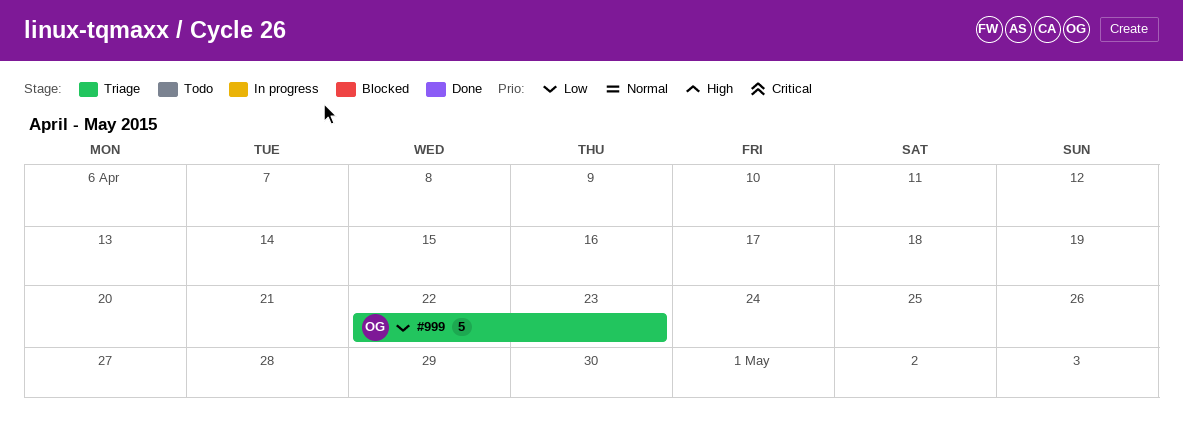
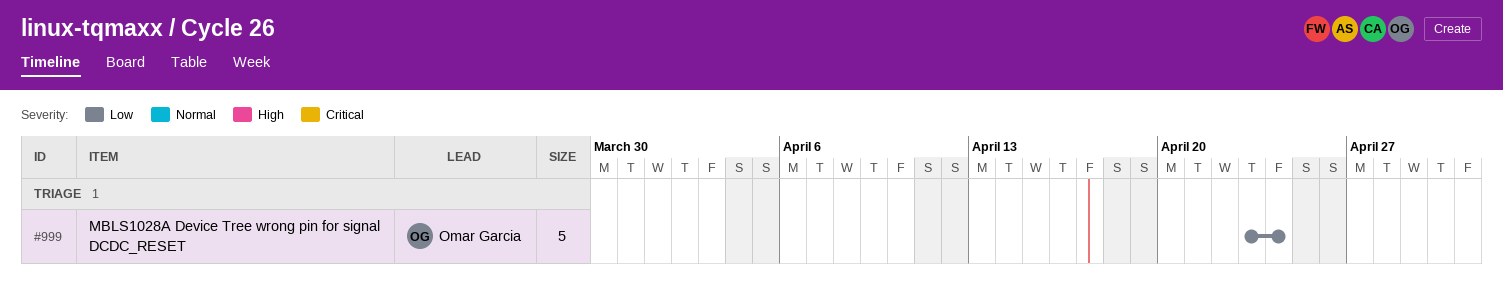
#999, start: Apr 22 -> Apr 23
#999, due: Apr 23 -> Apr 24

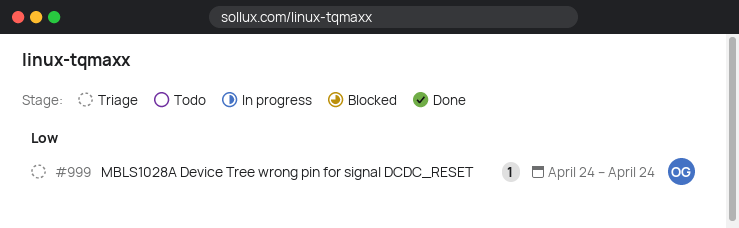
#999, estimate: 5 -> 1
#999, start: Apr 23 -> Apr 24

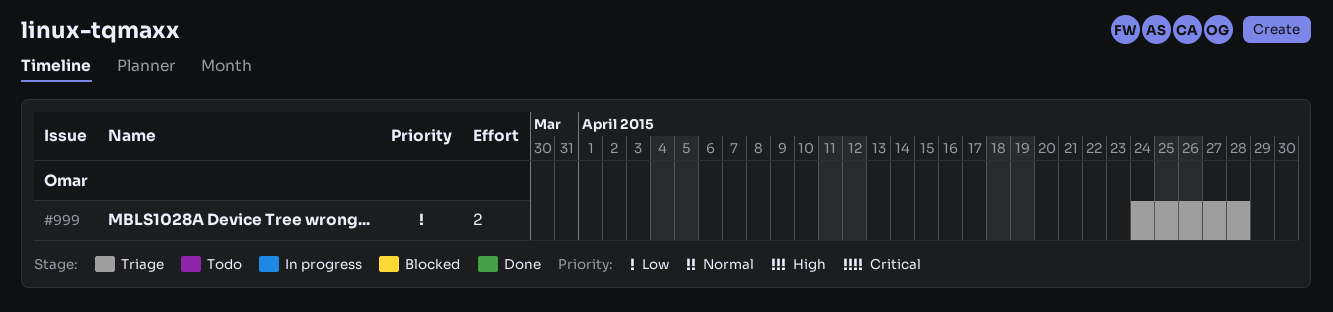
#999, estimate: 1 -> 2
#999, due: Apr 24 -> Apr 28

